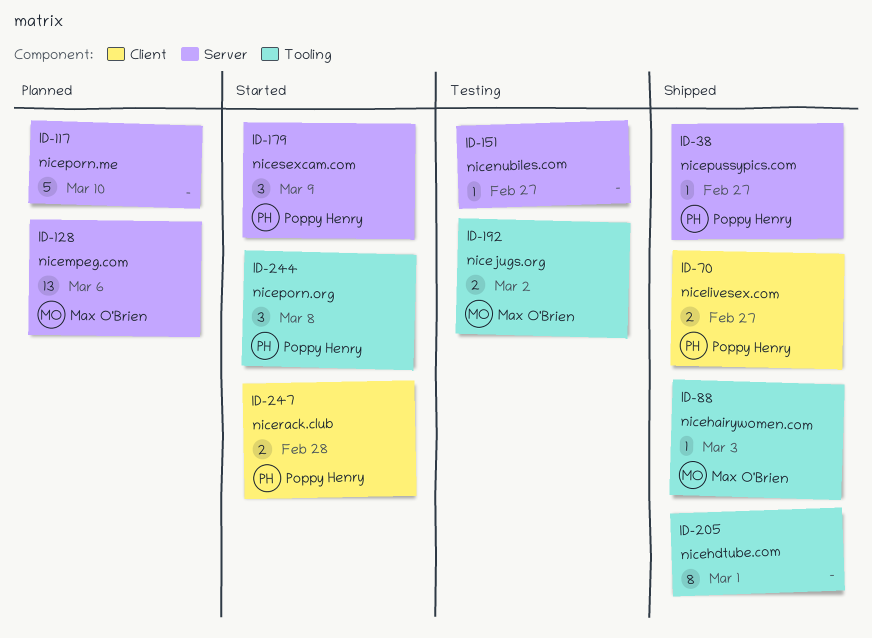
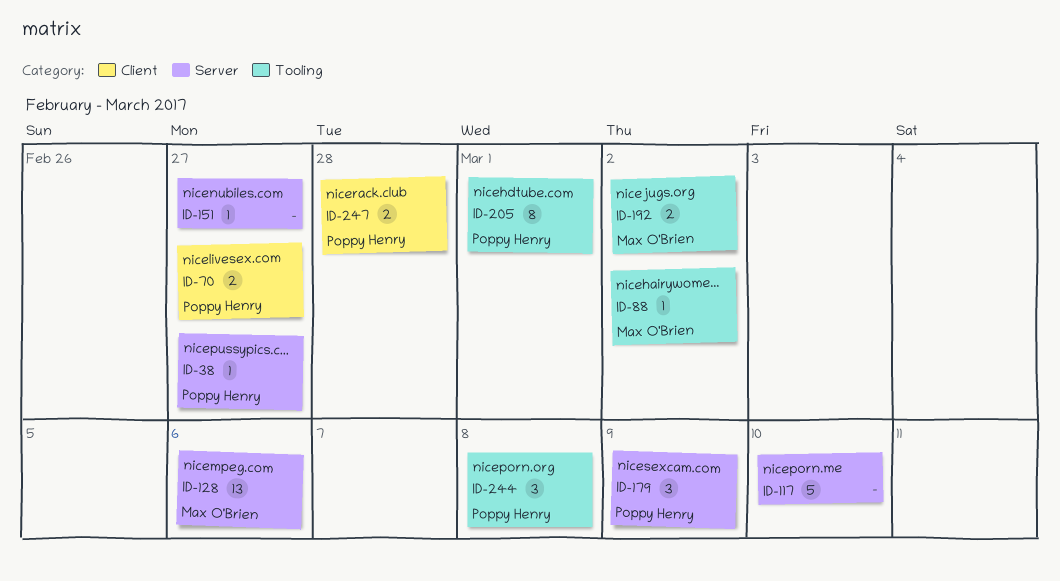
ID-88, due: Mar 3 -> Mar 2
ID-205, owner: none -> Poppy Henry

